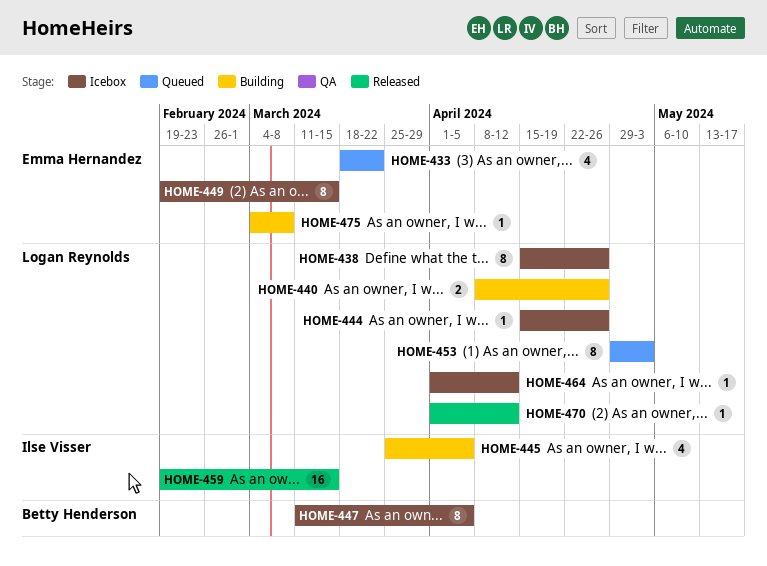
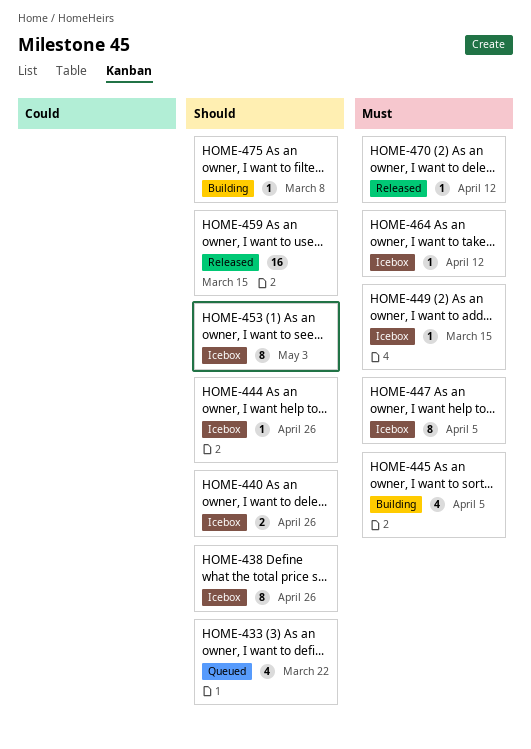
HOME-440, status: Building -> Icebox
HOME-449, estimate: 8 -> 1
HOME-453, status: Queued -> Icebox

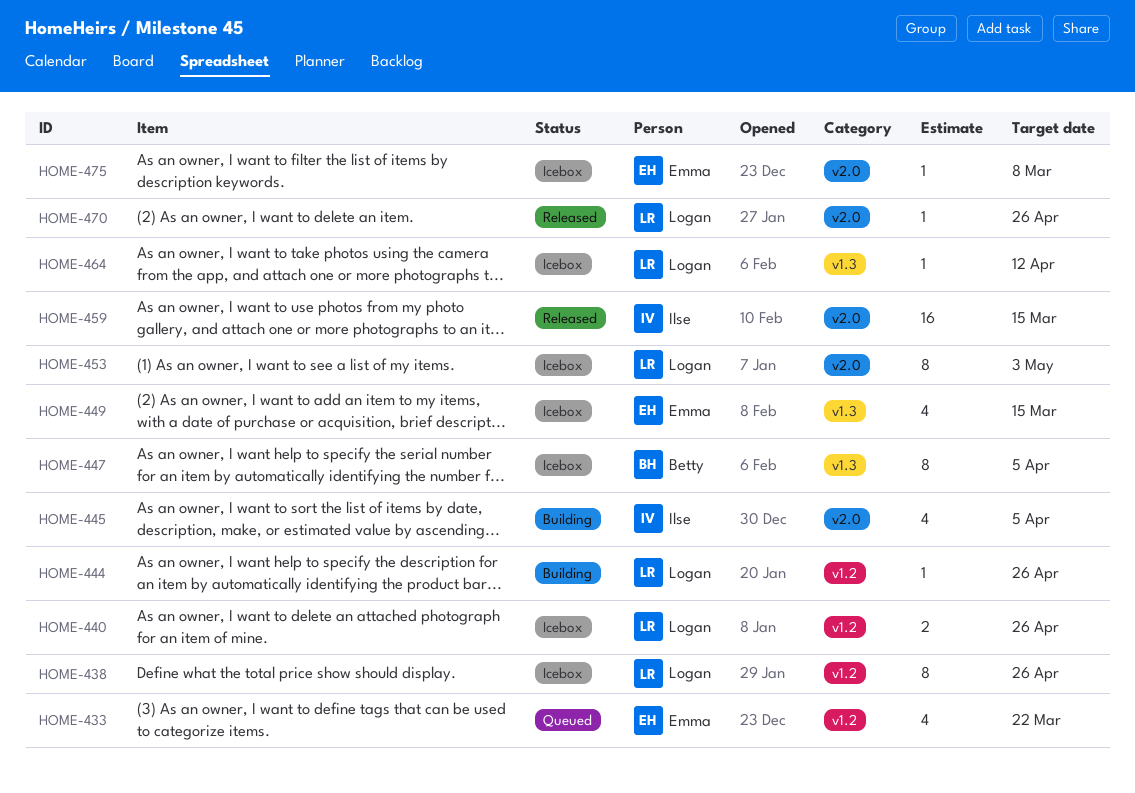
HOME-444, status: Icebox -> Building
HOME-449, estimate: 1 -> 4
HOME-470, due: Apr 12 -> Apr 26
HOME-475, status: Building -> Icebox

